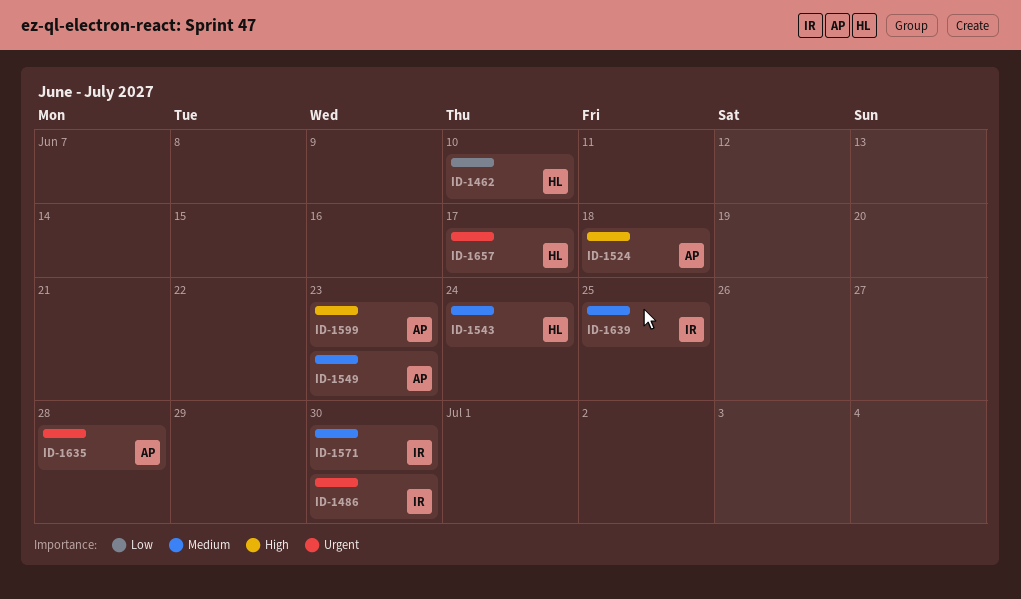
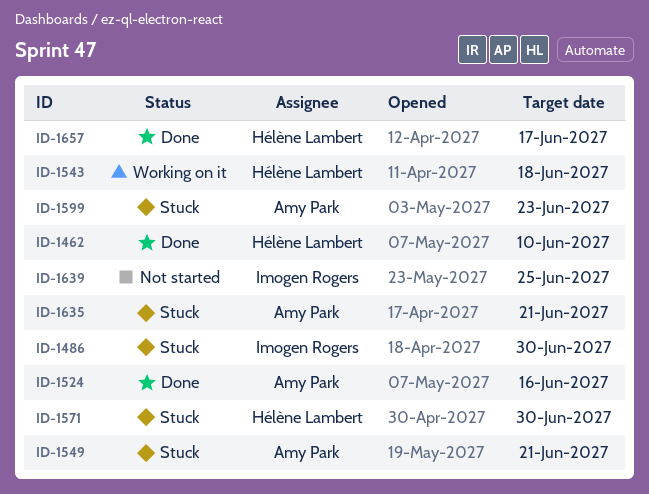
ID-1524, due: Jun 18 -> Jun 16
ID-1543, due: Jun 24 -> Jun 18
ID-1549, due: Jun 23 -> Jun 21
ID-1571, owner: Imogen Rogers -> Hélène Lambert
ID-1635, due: Jun 28 -> Jun 21

